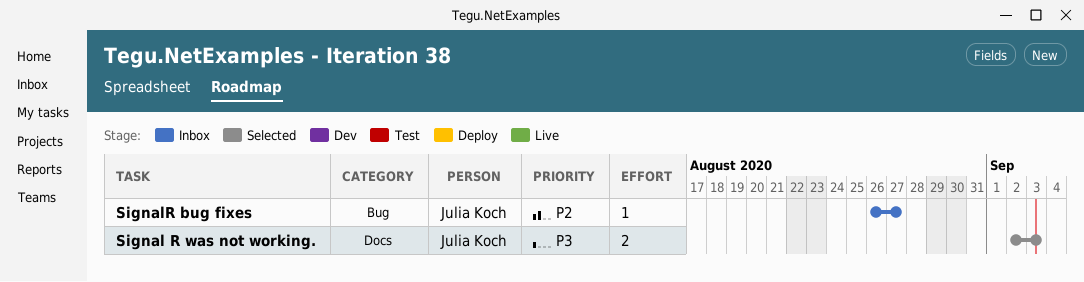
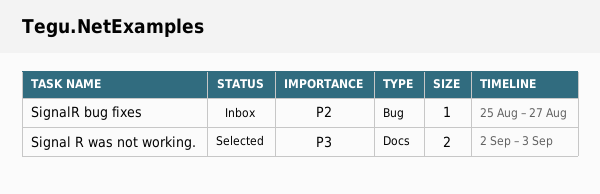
SignalR bug fixes, start: Aug 26 -> Aug 25

